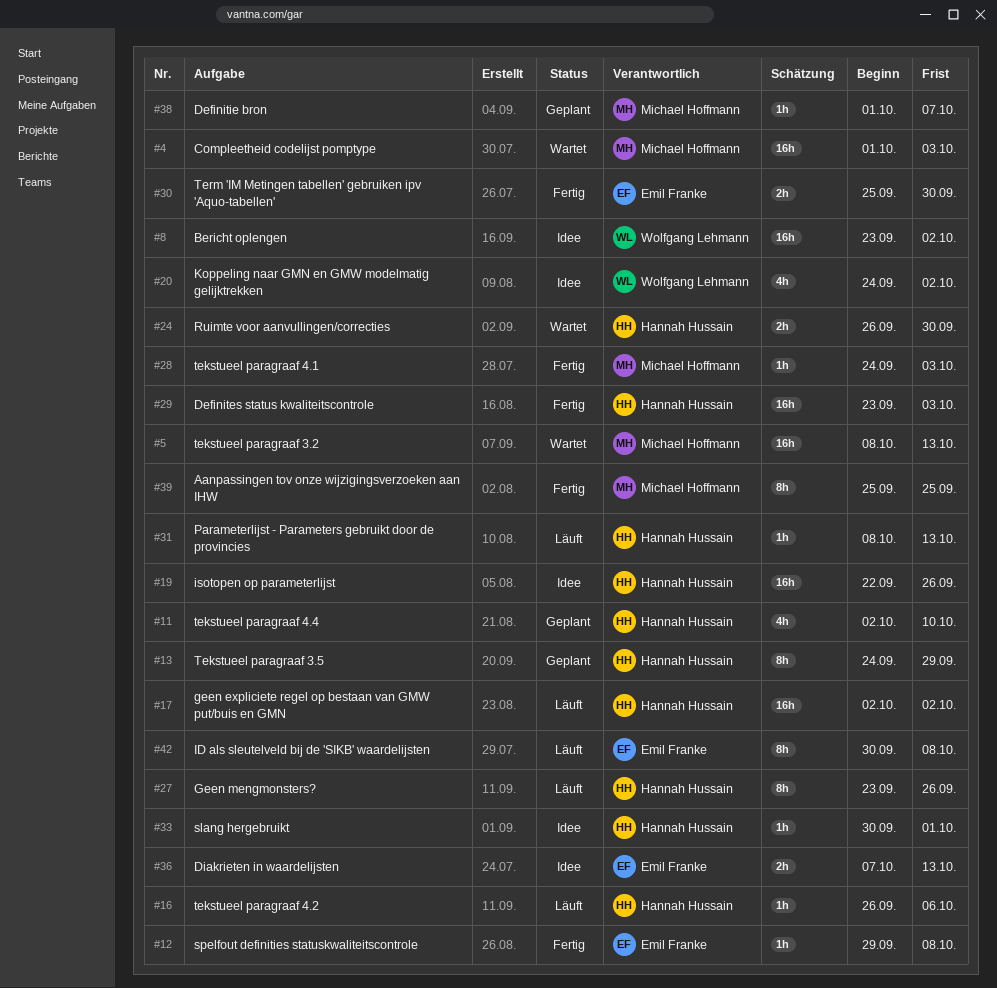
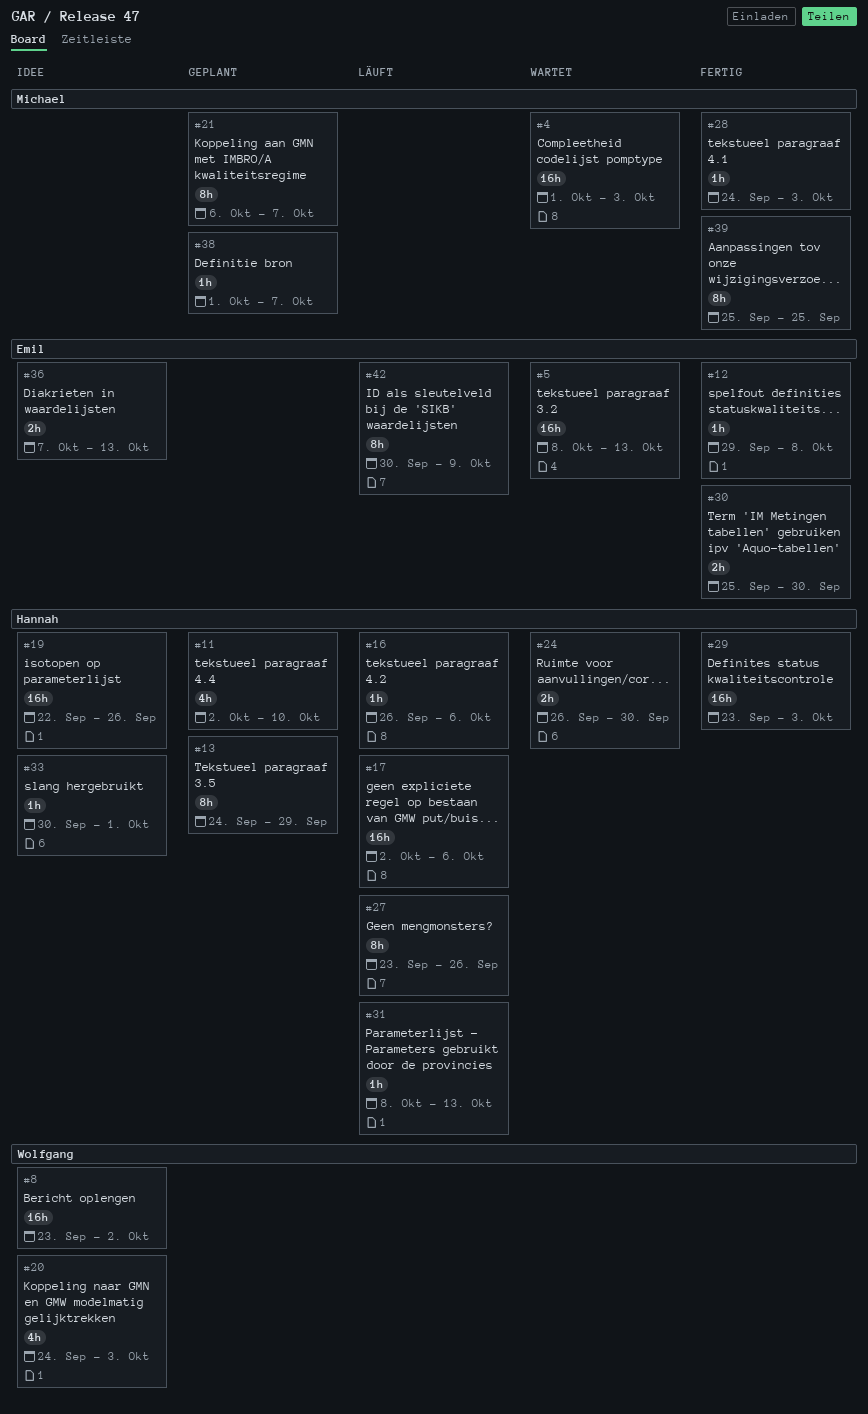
#5, owner: Michael Hoffmann -> Emil Franke
#17, due: Oct 2 -> Oct 6
#20, due: Oct 2 -> Oct 3
#21: none -> present
#42, due: Oct 8 -> Oct 9

